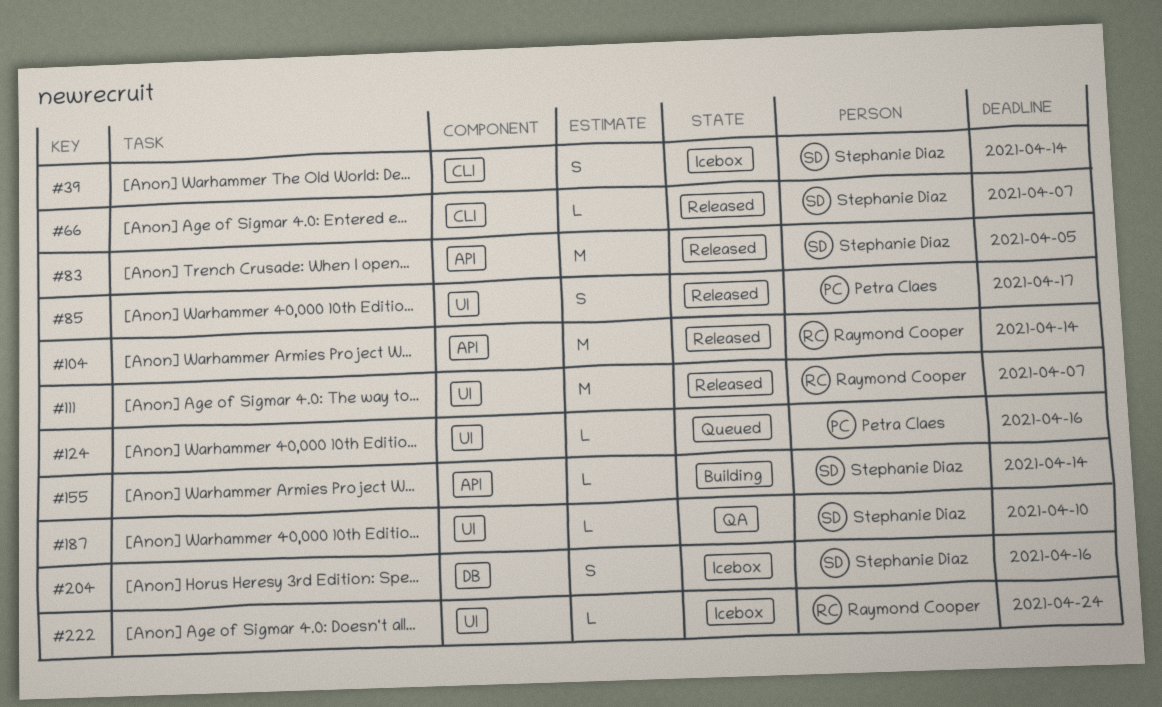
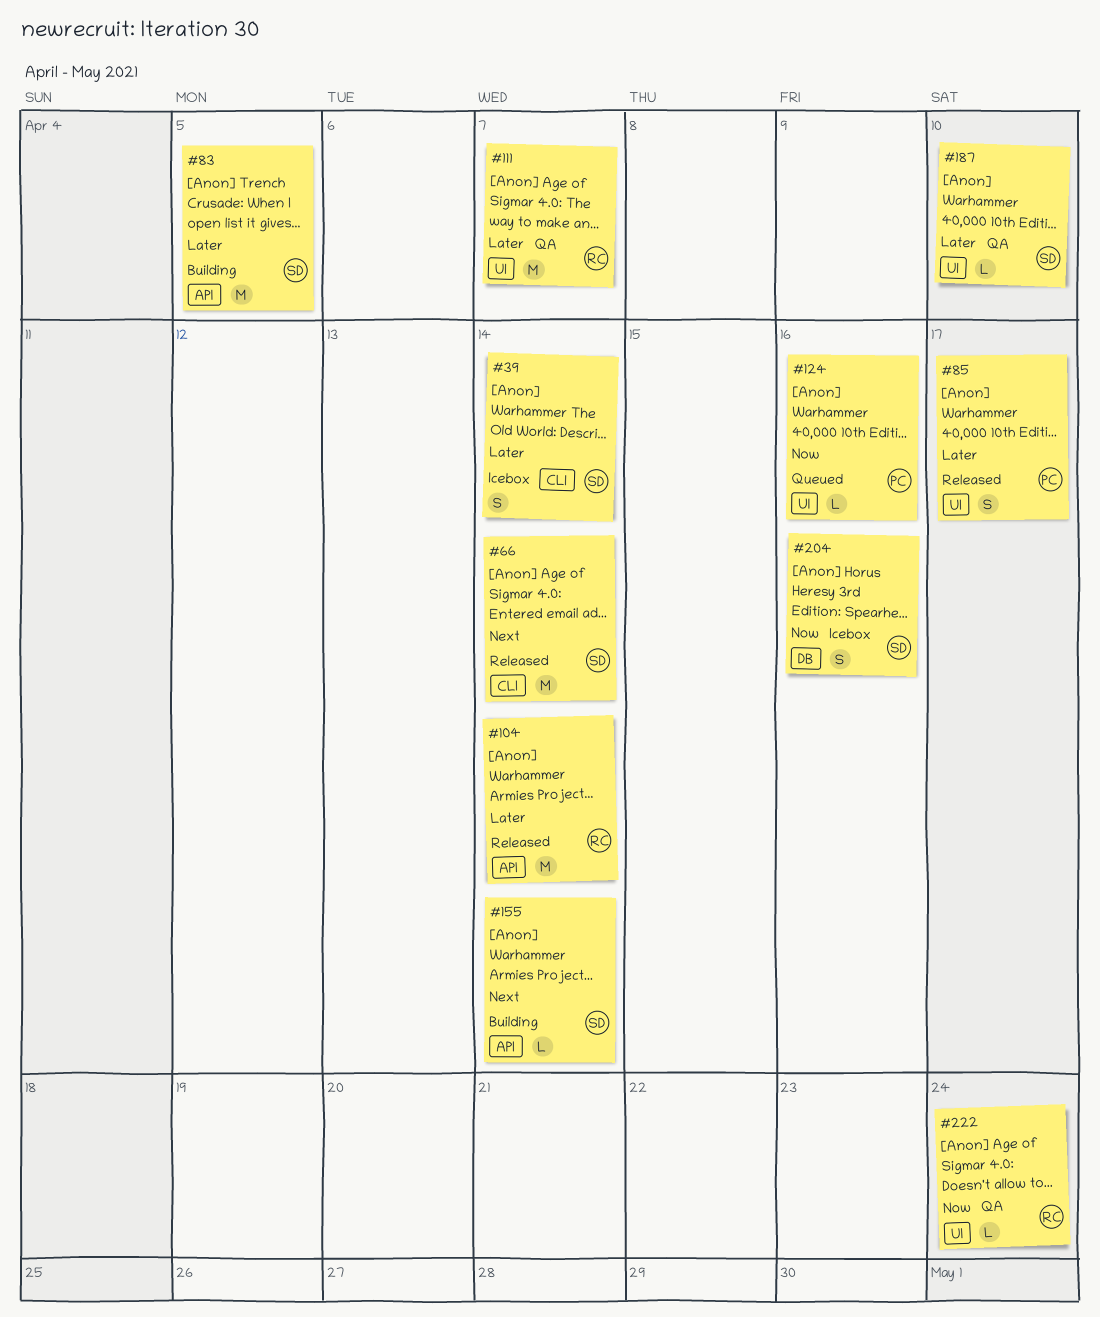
#66, estimate: L -> M
#66, due: Apr 7 -> Apr 14
#83, status: Released -> Building
#111, status: Released -> QA
#222, status: Icebox -> QA

